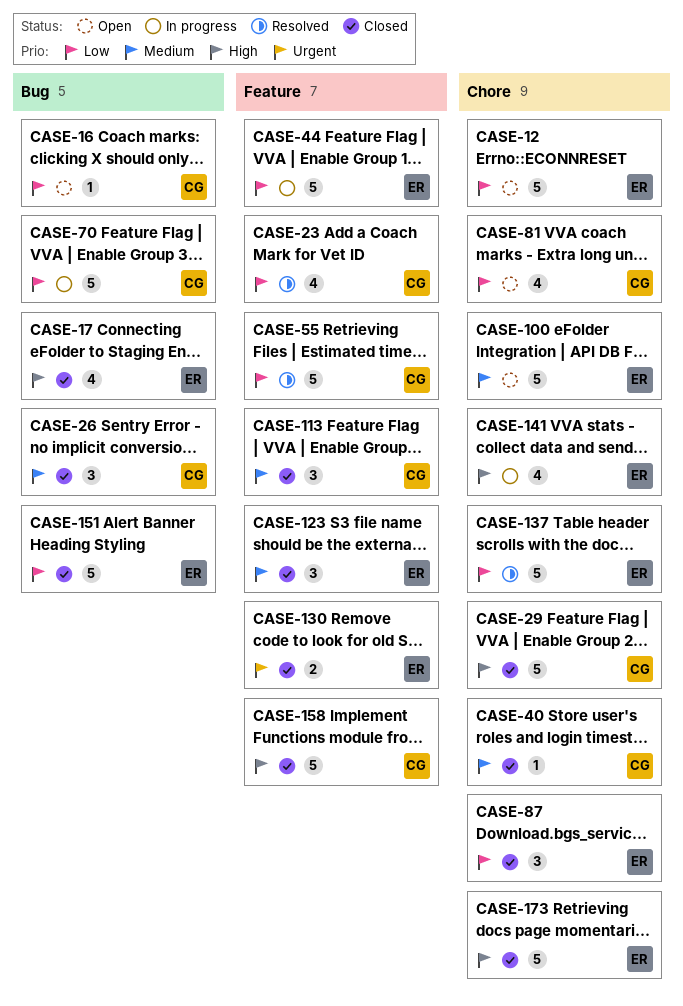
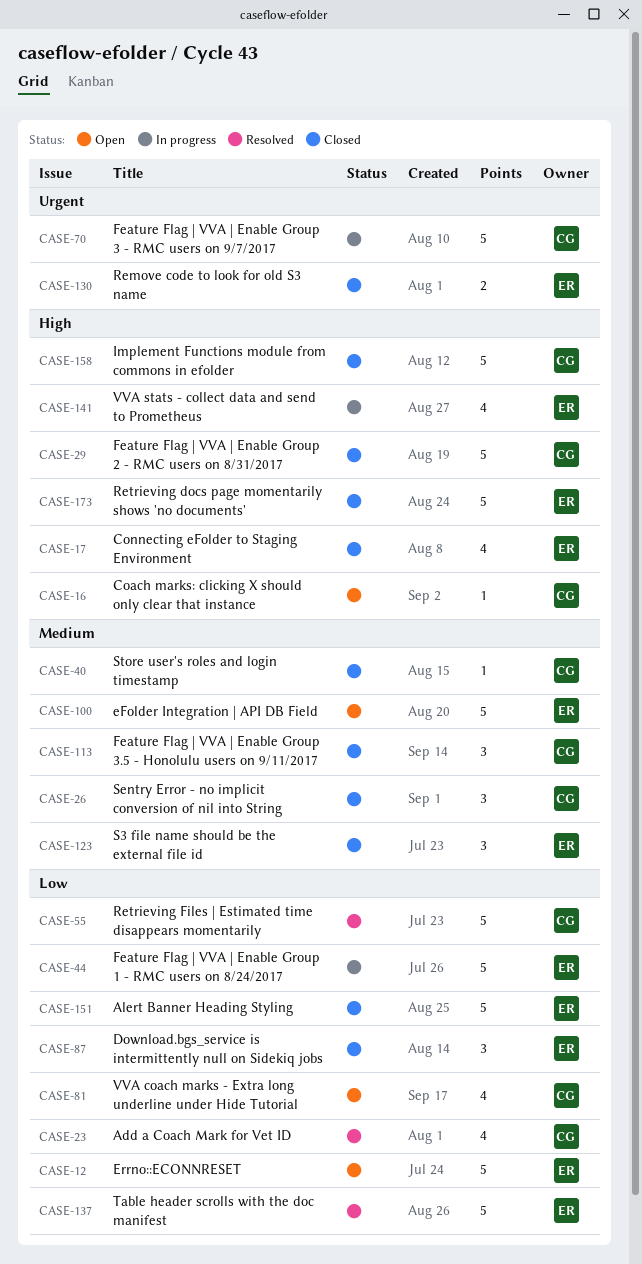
CASE-16, priority: Low -> High
CASE-70, priority: Low -> Urgent

